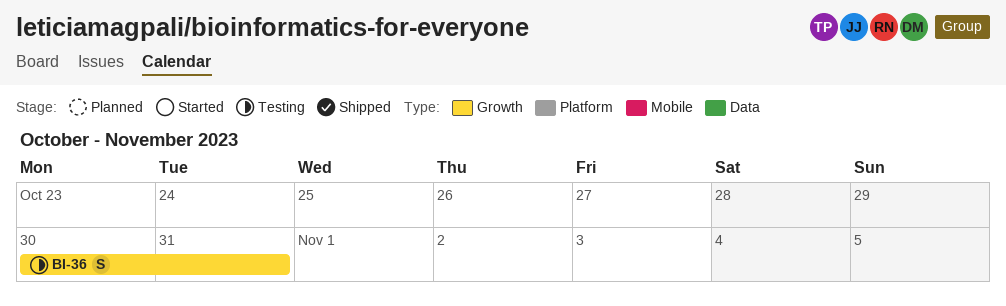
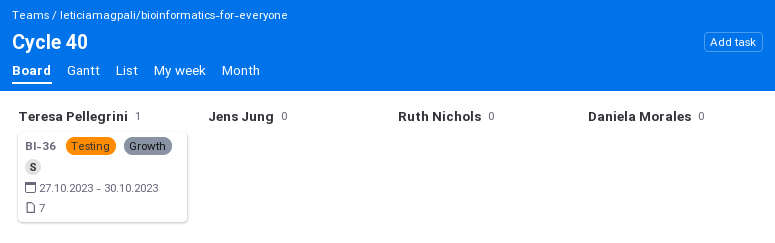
BI-36, start: Oct 30 -> Oct 27
BI-36, due: Oct 31 -> Oct 30

